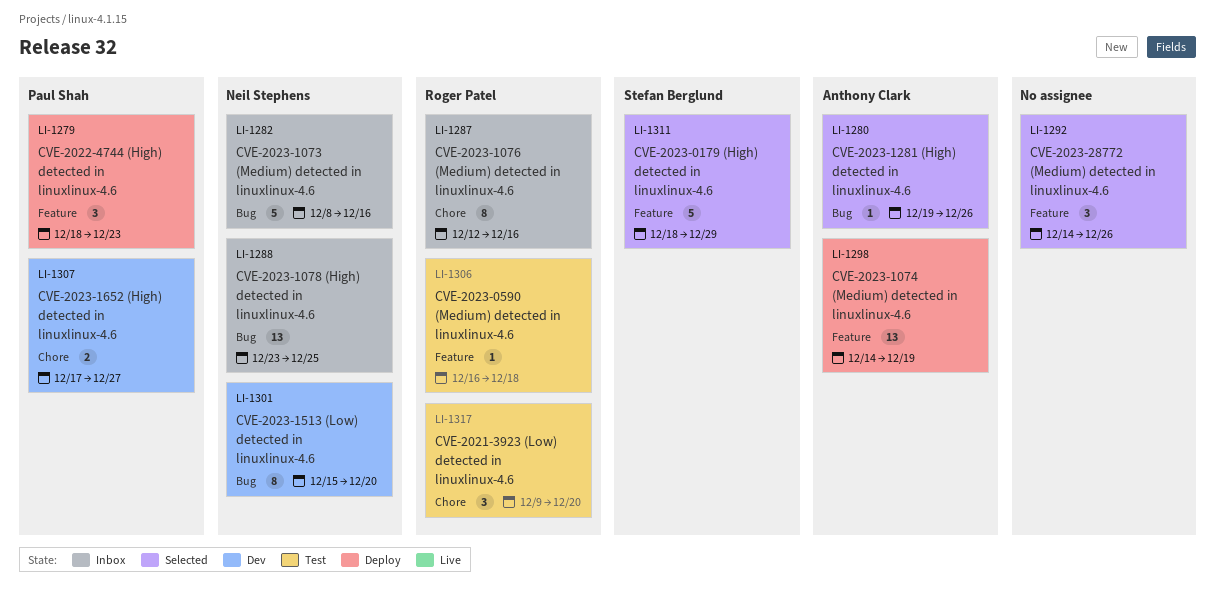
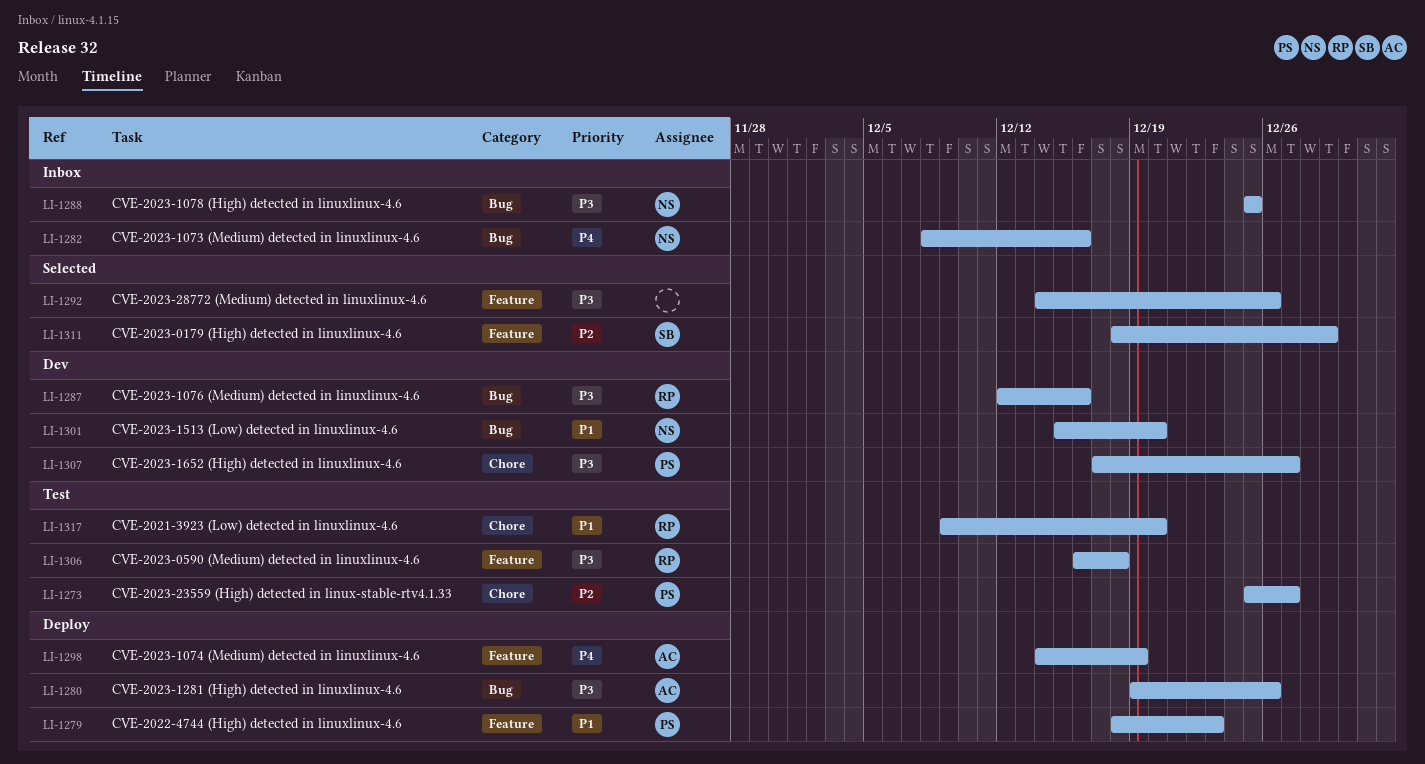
LI-1273: none -> present
LI-1280, status: Selected -> Deploy
LI-1287, status: Inbox -> Dev
LI-1287, label: Chore -> Bug
LI-1288, start: Dec 23 -> Dec 25

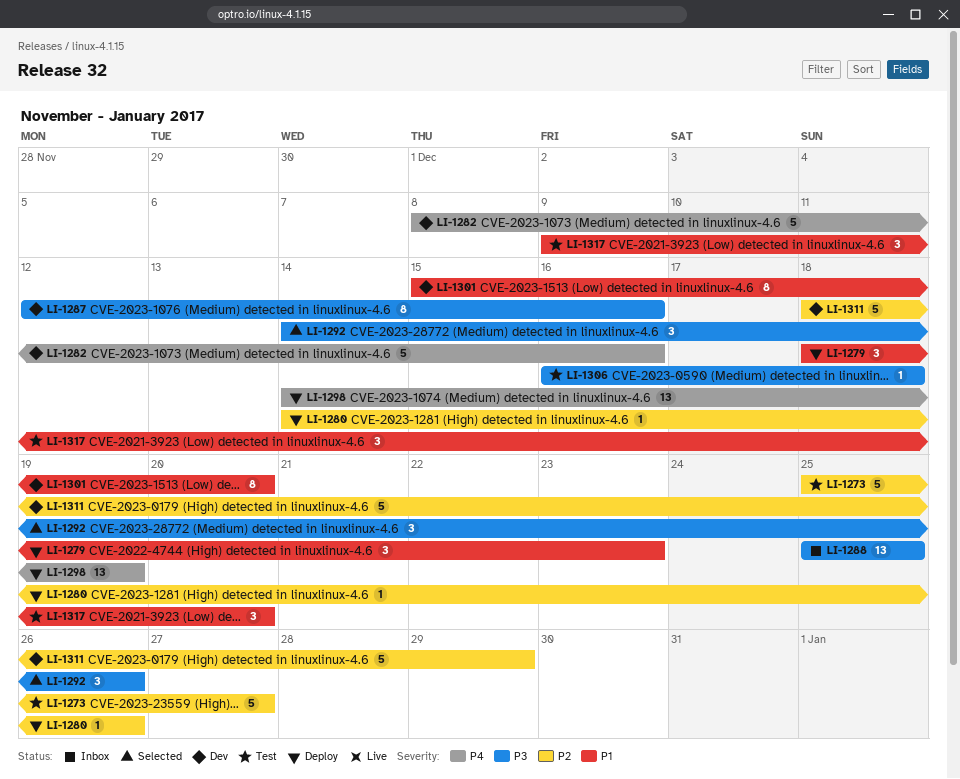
LI-1280, priority: P3 -> P2
LI-1280, start: Dec 19 -> Dec 14
LI-1282, status: Inbox -> Dev
LI-1307: present -> none
LI-1311, status: Selected -> Dev

